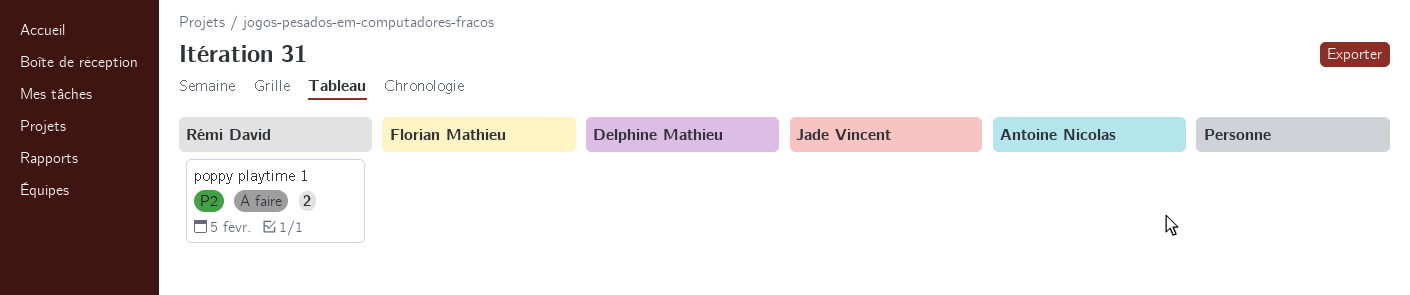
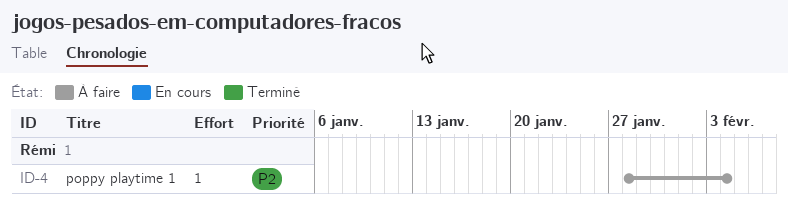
poppy playtime 1, estimate: 2 -> 1
poppy playtime 1, due: Feb 5 -> Feb 4

